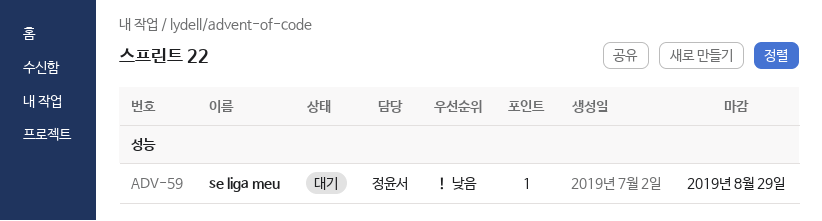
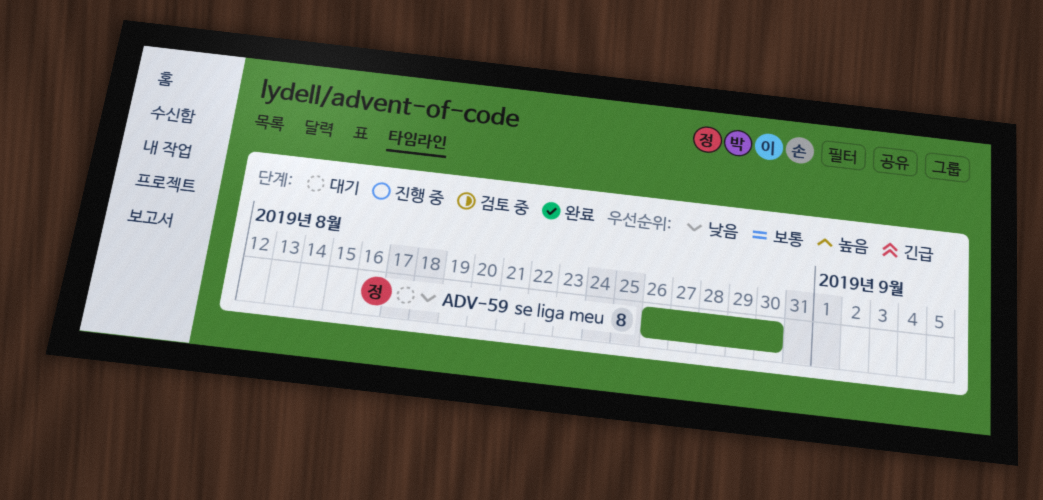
ADV-59, estimate: 1 -> 8
ADV-59, due: Aug 29 -> Aug 30

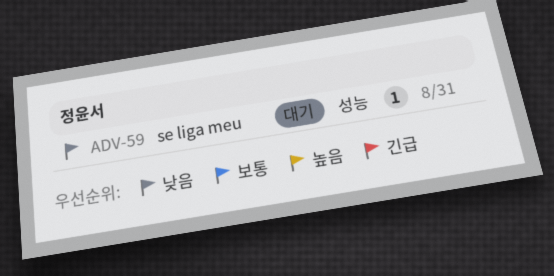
ADV-59, estimate: 8 -> 1
ADV-59, due: Aug 30 -> Aug 31

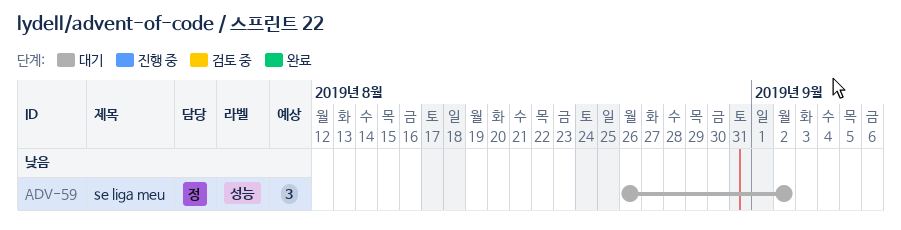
ADV-59, estimate: 1 -> 3
ADV-59, due: Aug 31 -> Sep 2

